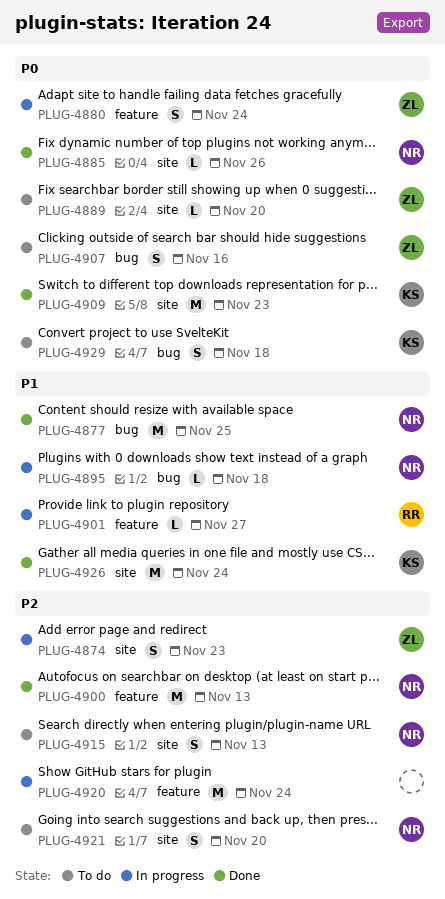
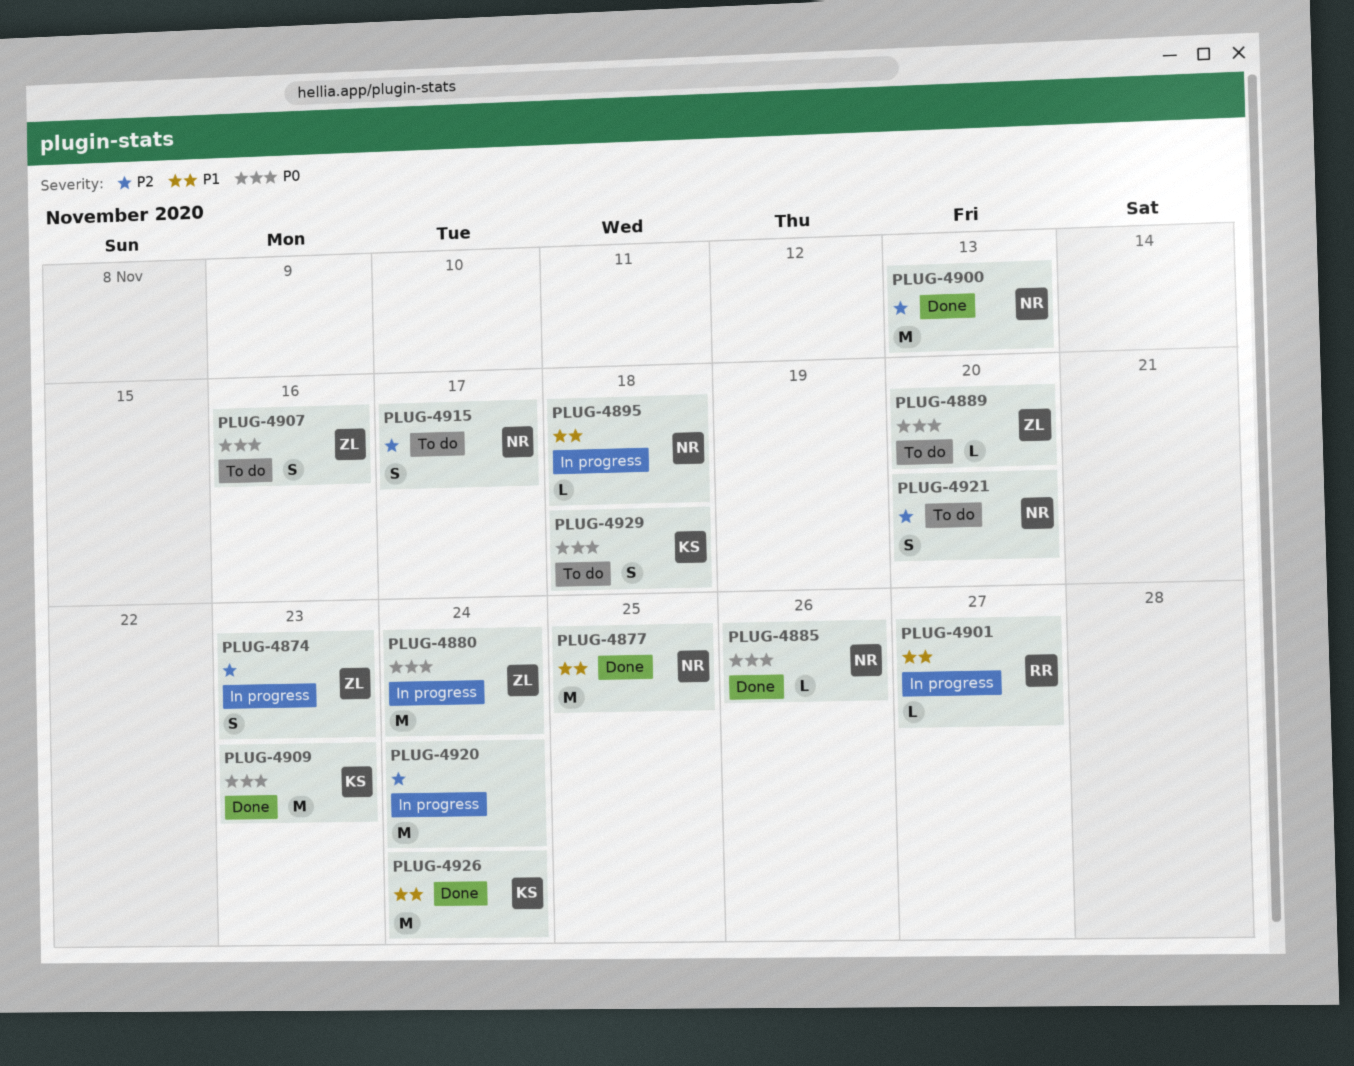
PLUG-4880, estimate: S -> M
PLUG-4915, due: Nov 13 -> Nov 17

